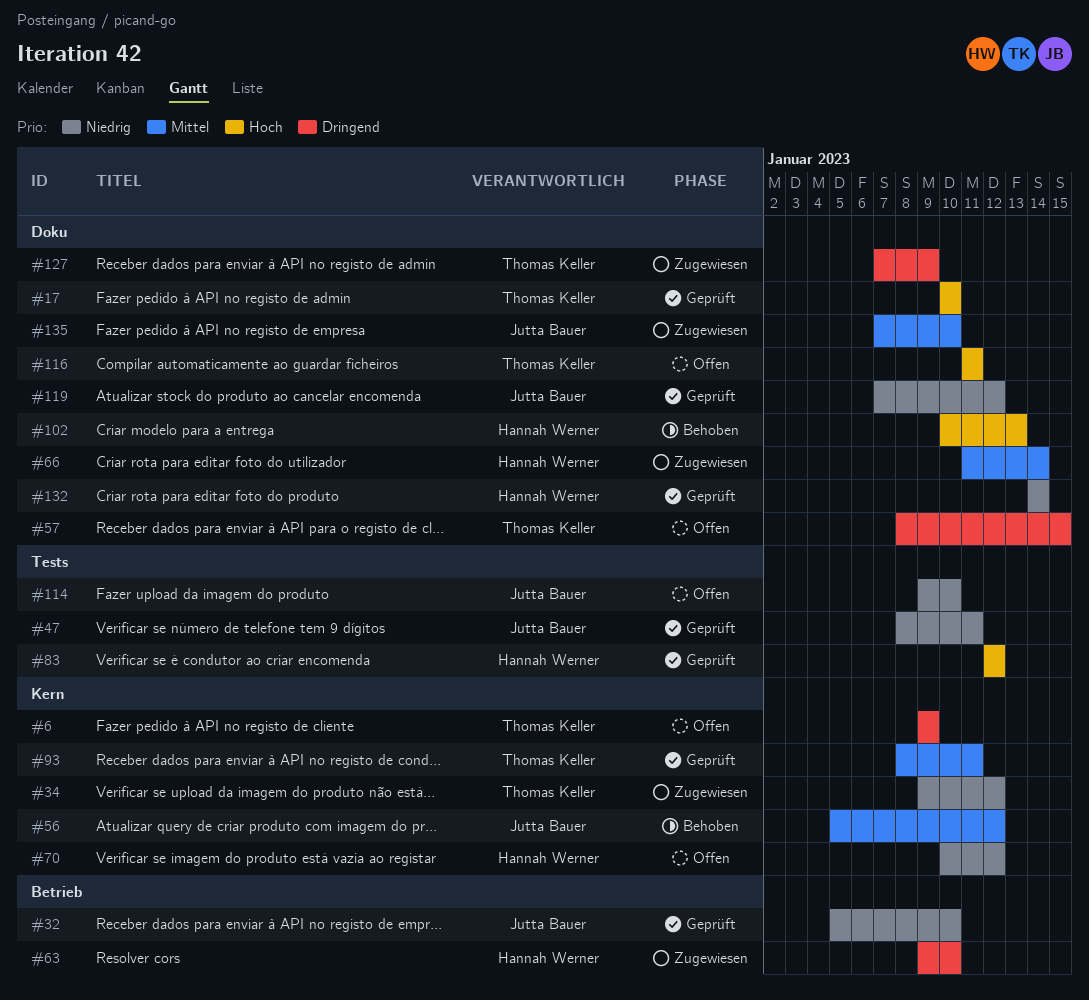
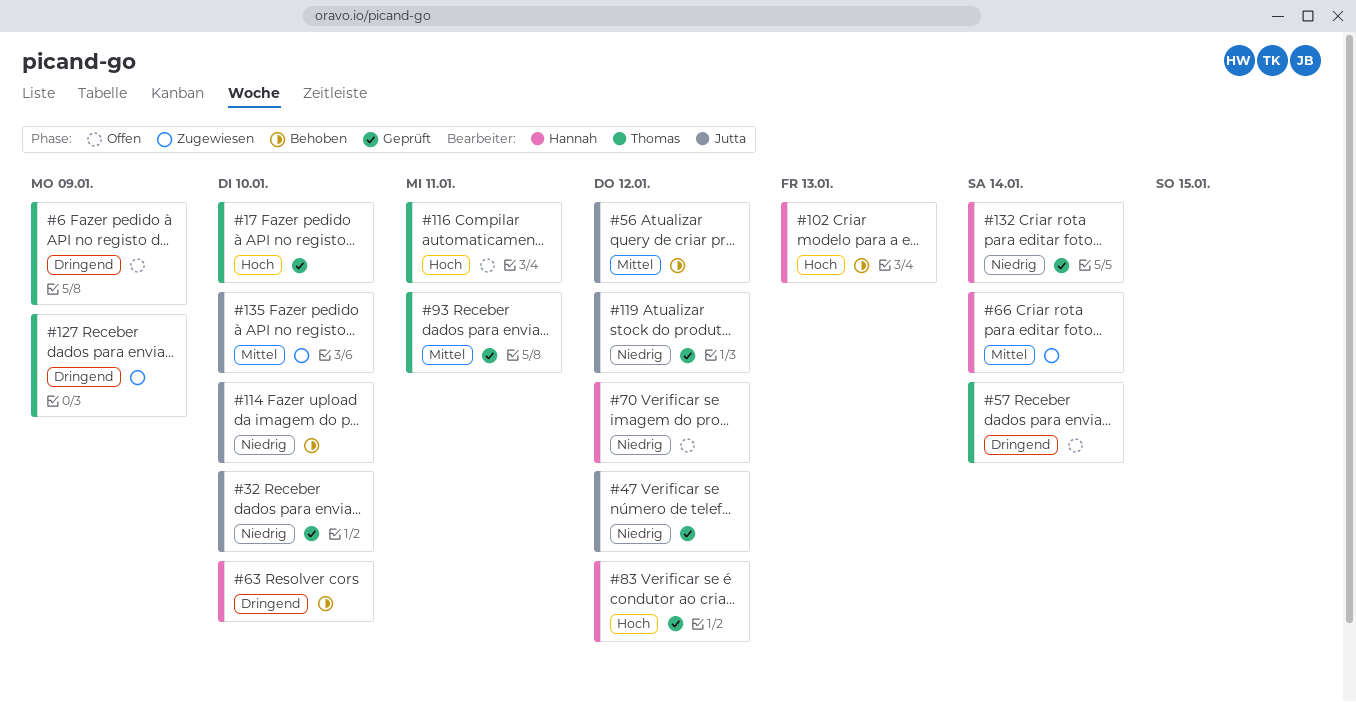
#34: present -> none
#47, due: Jan 11 -> Jan 12
#57, due: Jan 15 -> Jan 14
#63, status: Zugewiesen -> Behoben
#114, status: Offen -> Behoben

